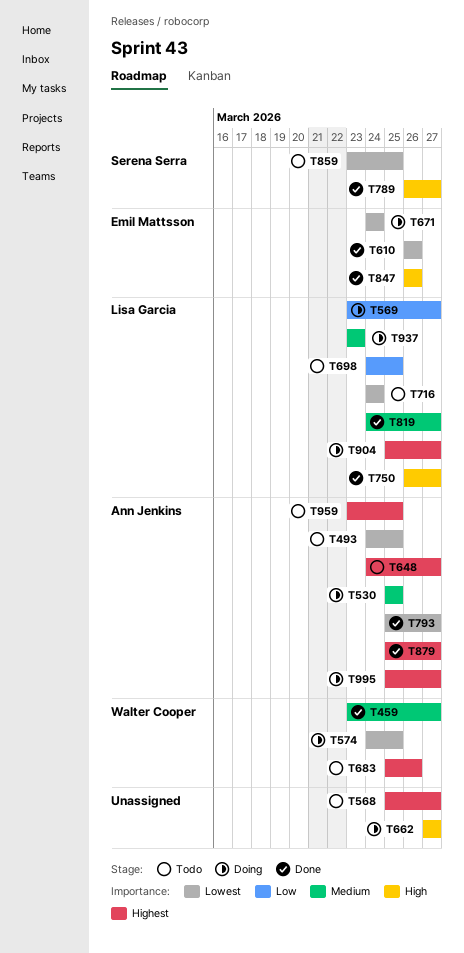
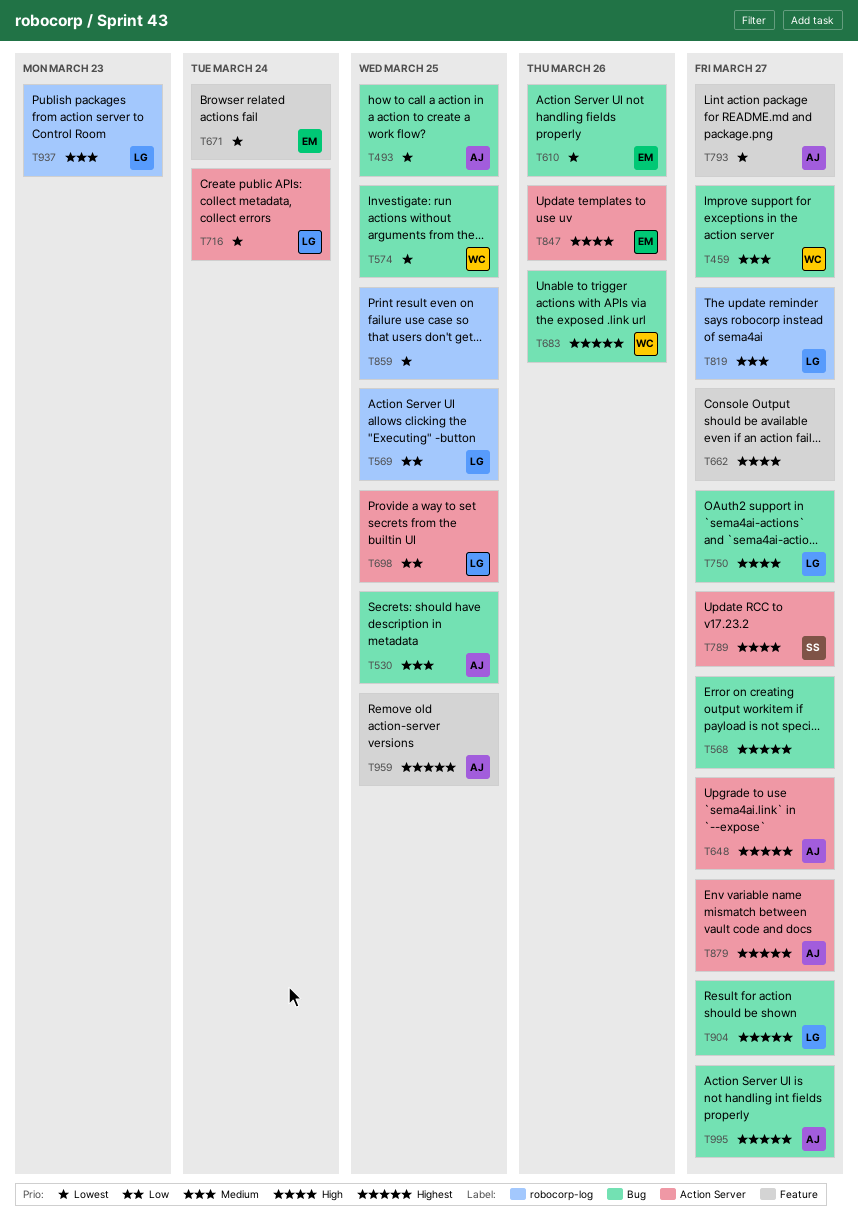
T569, due: Mar 27 -> Mar 25
T859, owner: Serena Serra -> none

